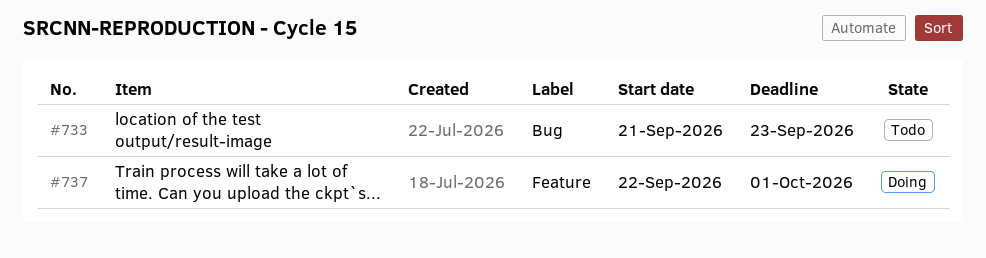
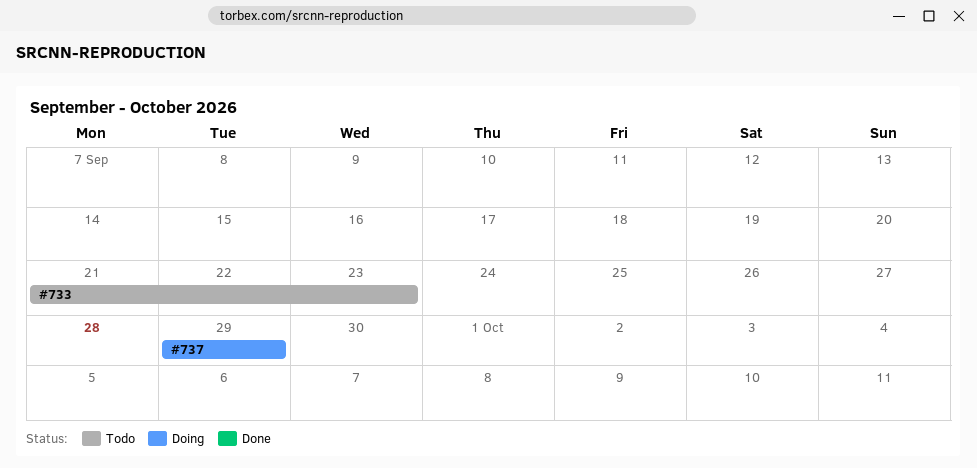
#737, start: Sep 22 -> Sep 29
#737, due: Oct 1 -> Sep 29

